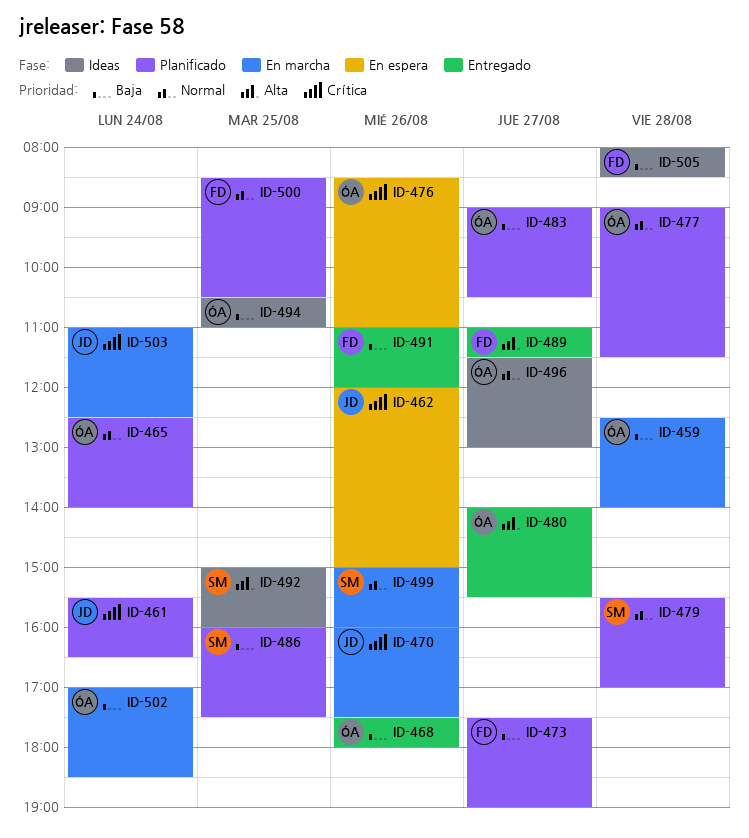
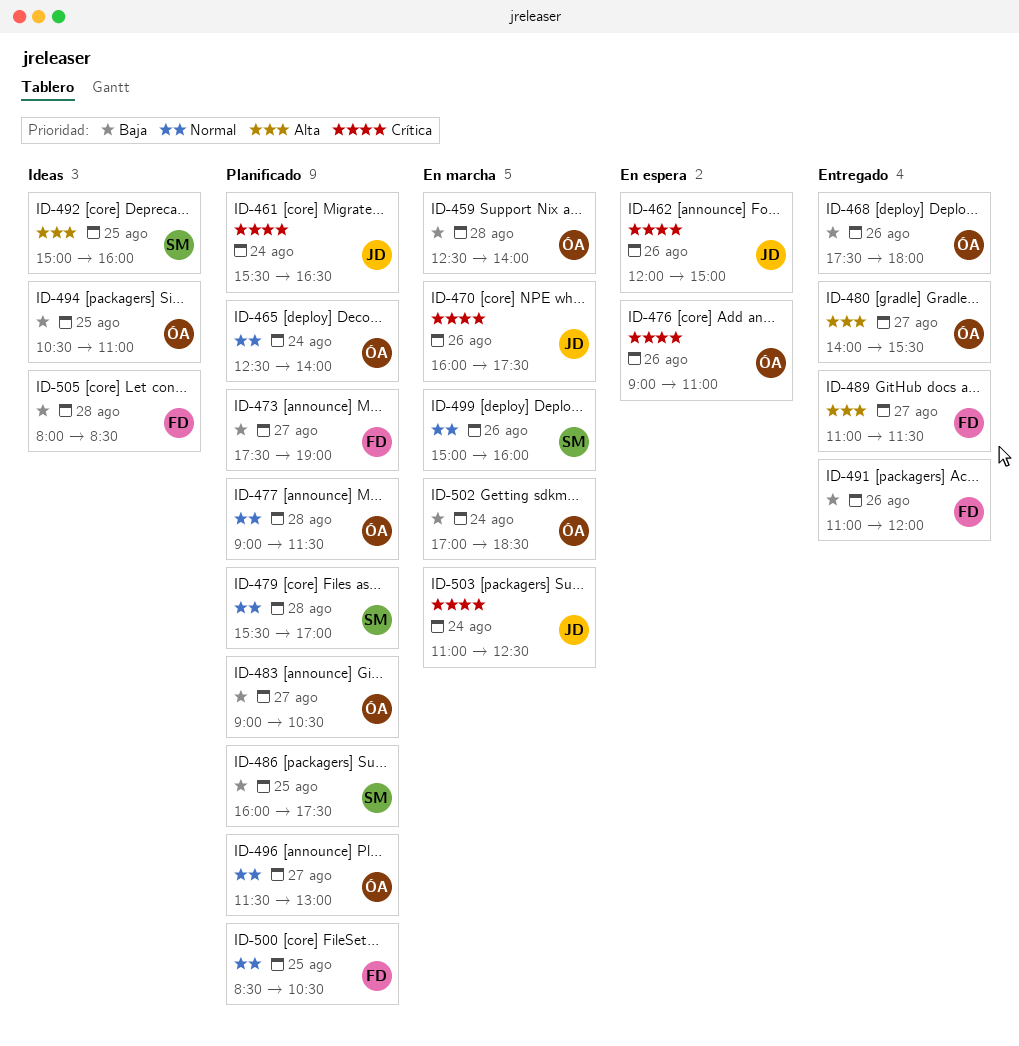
ID-476, begins: 08:30 -> 09:00
ID-496, status: Ideas -> Planificado

